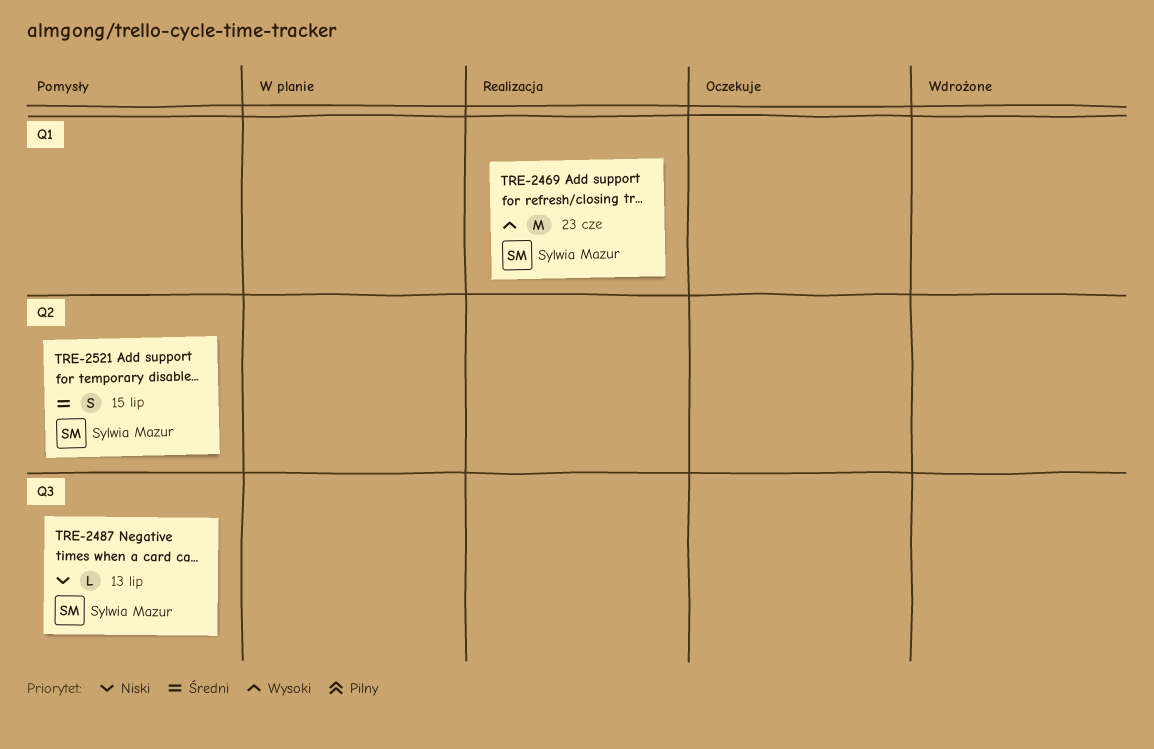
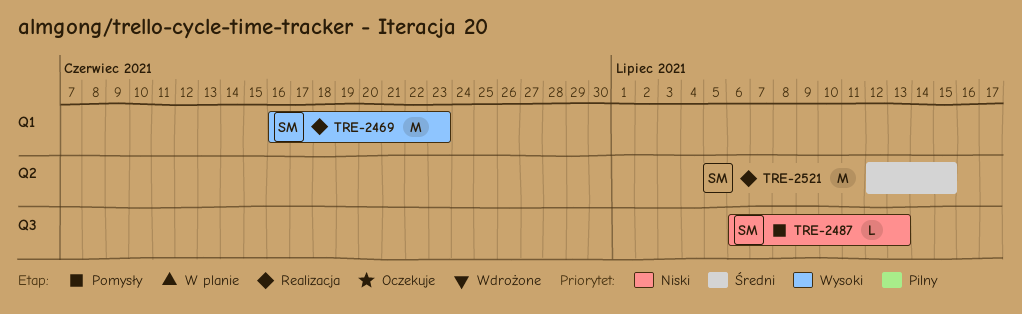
TRE-2521, status: Pomysły -> Realizacja
TRE-2521, estimate: S -> M

